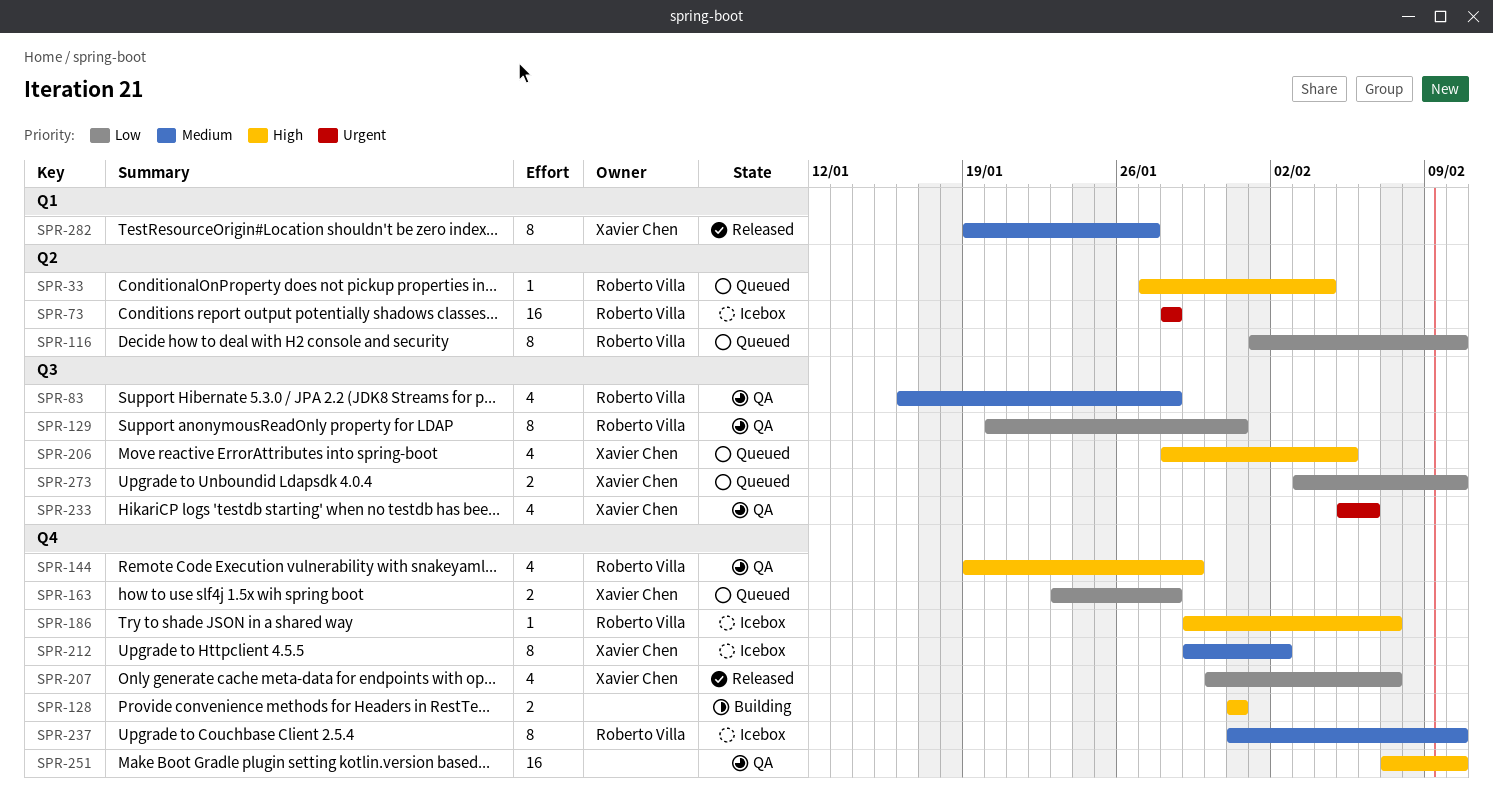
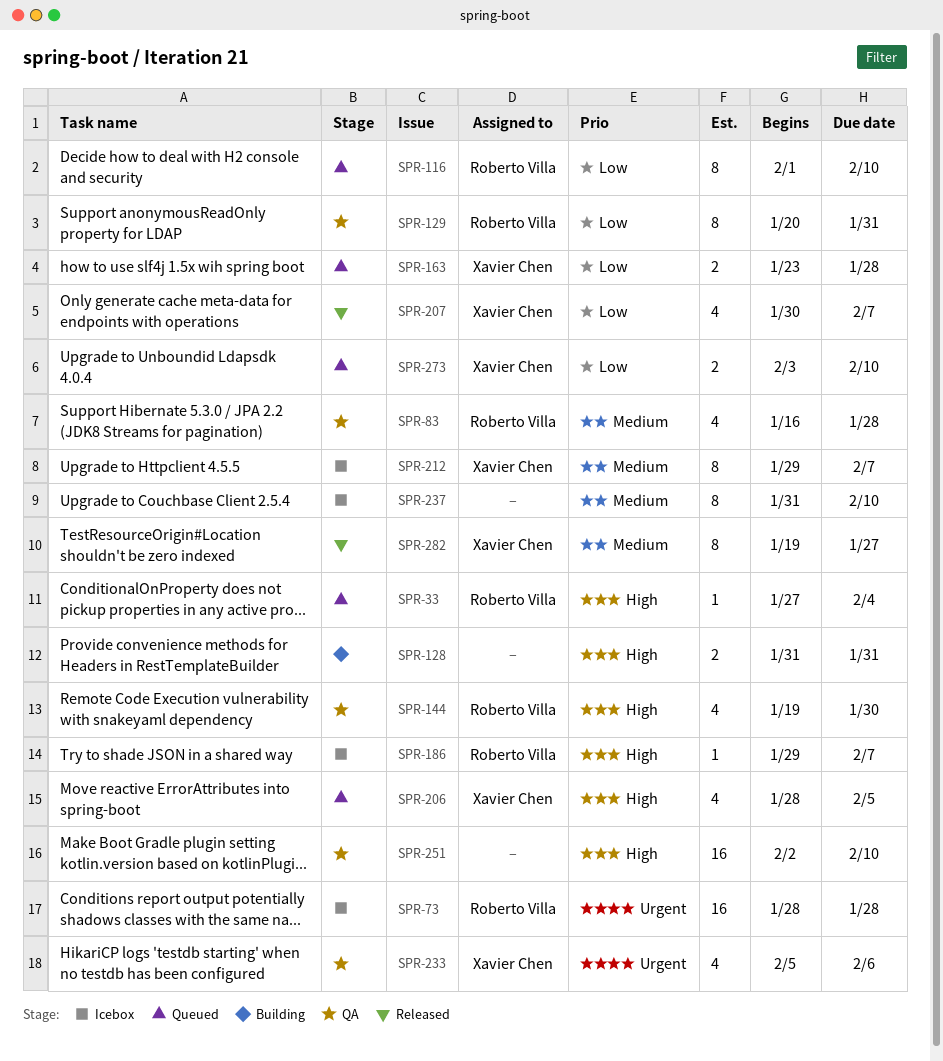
SPR-144, due: Jan 29 -> Jan 30
SPR-212, due: Feb 2 -> Feb 7
SPR-237, owner: Roberto Villa -> none
SPR-251, start: Feb 7 -> Feb 2

